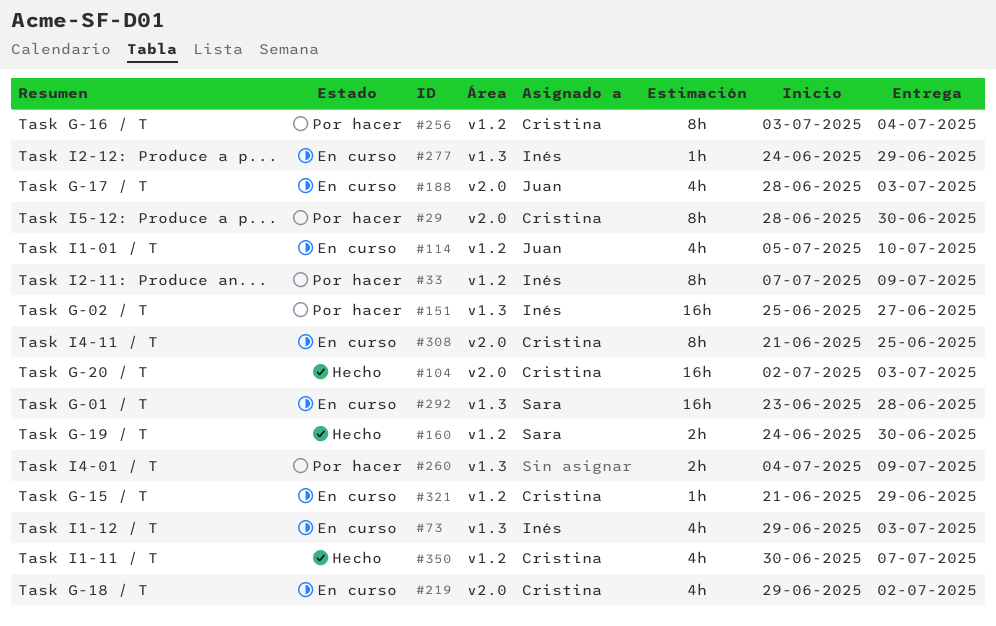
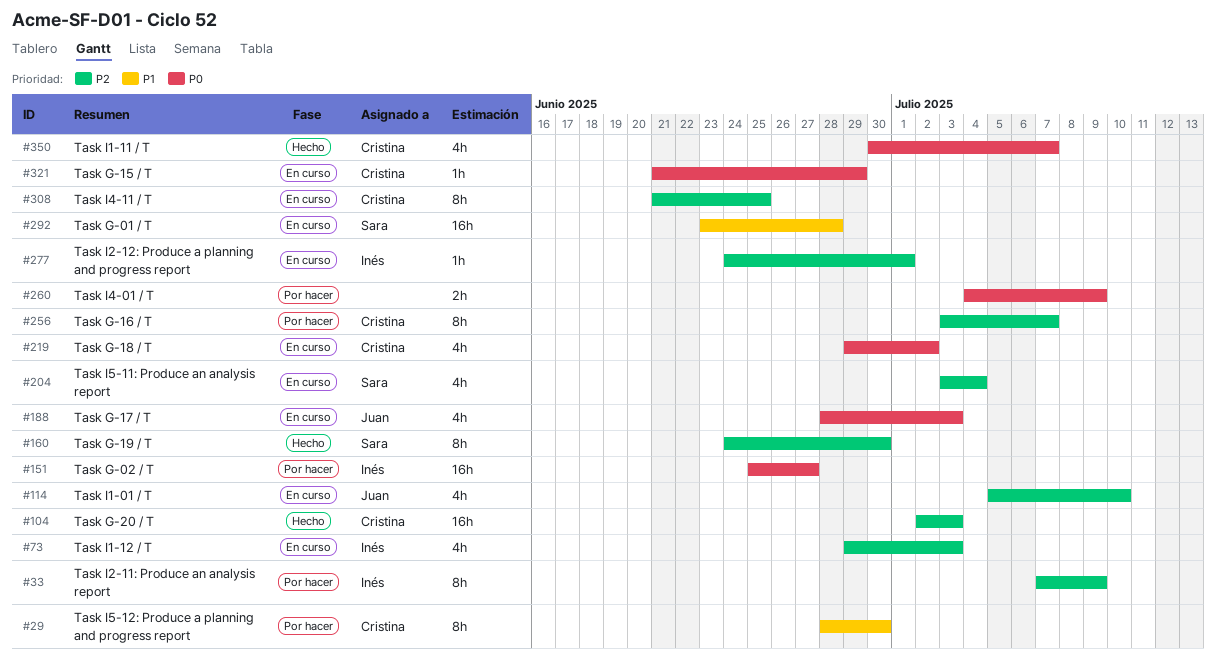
#160, estimate: 2h -> 8h
#204: none -> present
#256, due: Jul 4 -> Jul 7
#277, due: Jun 29 -> Jul 1

